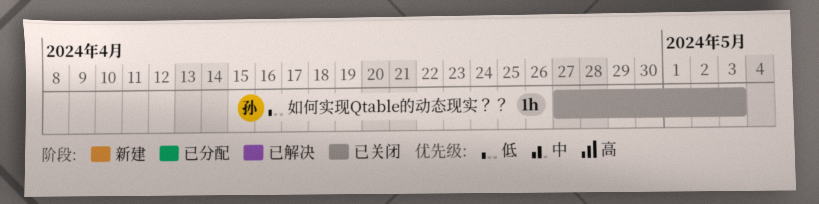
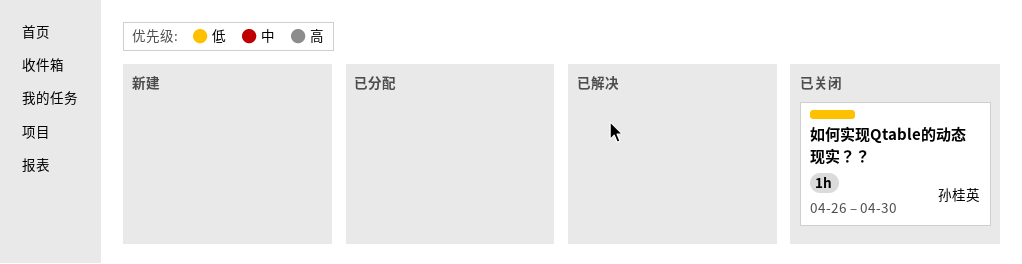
如何实现Qtable的动态现实？？, start: Apr 27 -> Apr 26
如何实现Qtable的动态现实？？, due: May 3 -> Apr 30

